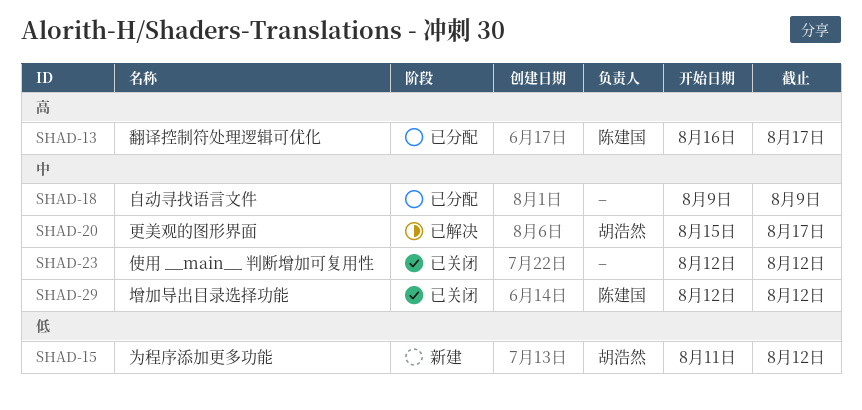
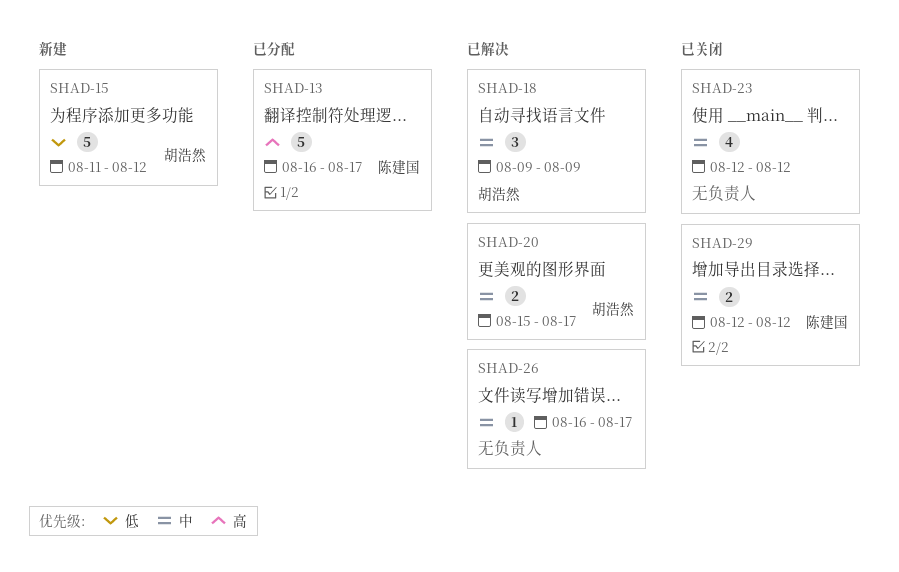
SHAD-18, status: 已分配 -> 已解决
SHAD-18, owner: none -> 胡浩然
SHAD-26: none -> present

